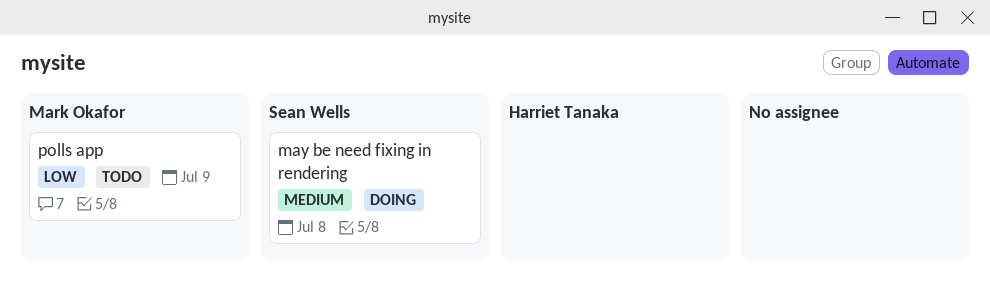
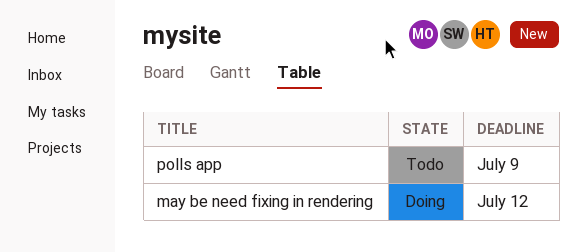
may be need fixing in rendering, due: Jul 8 -> Jul 12

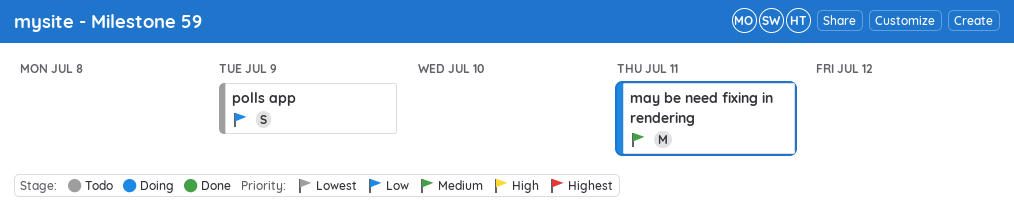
may be need fixing in rendering, due: Jul 12 -> Jul 11

